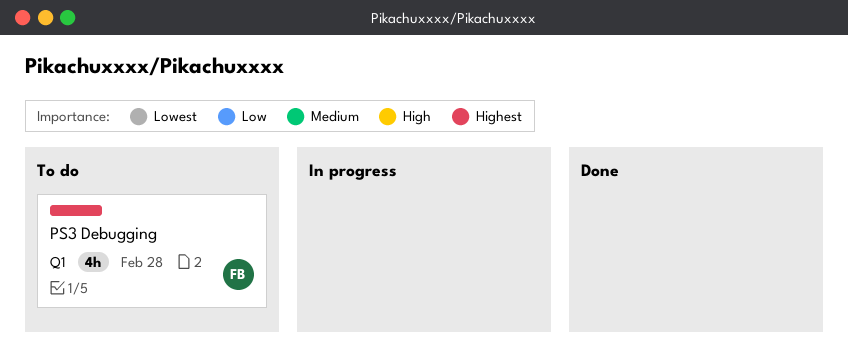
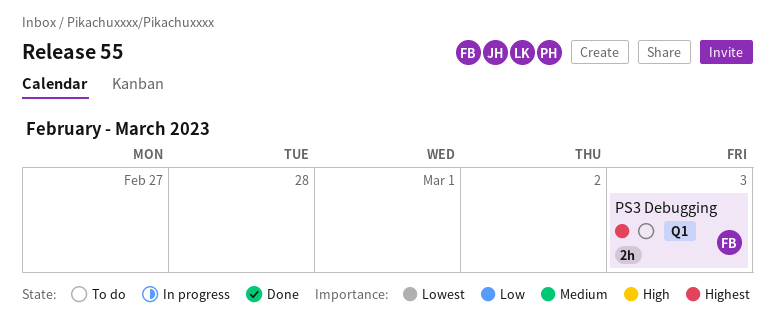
PS3 Debugging, estimate: 4h -> 2h
PS3 Debugging, due: Feb 28 -> Mar 3

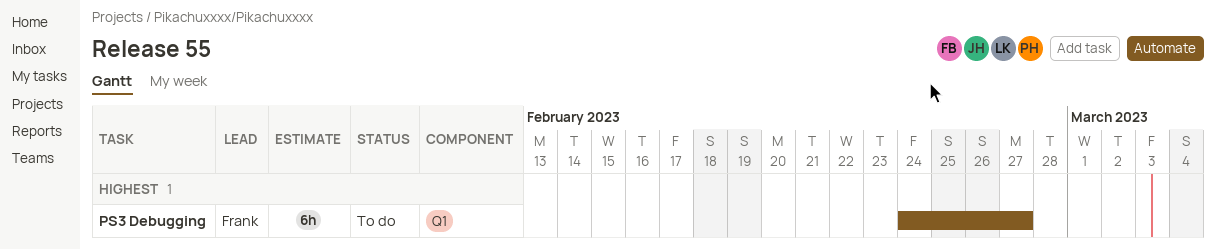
PS3 Debugging, estimate: 2h -> 6h
PS3 Debugging, due: Mar 3 -> Feb 27

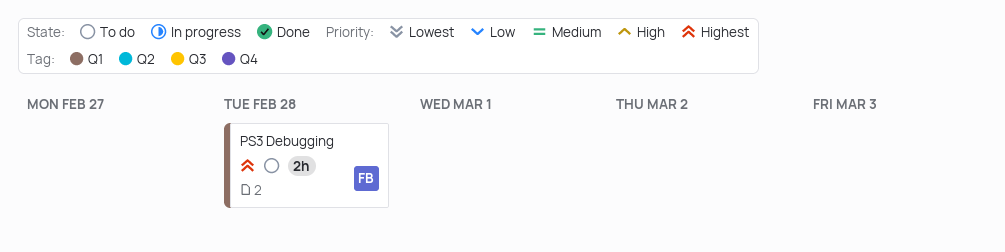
PS3 Debugging, estimate: 6h -> 2h
PS3 Debugging, due: Feb 27 -> Feb 28

